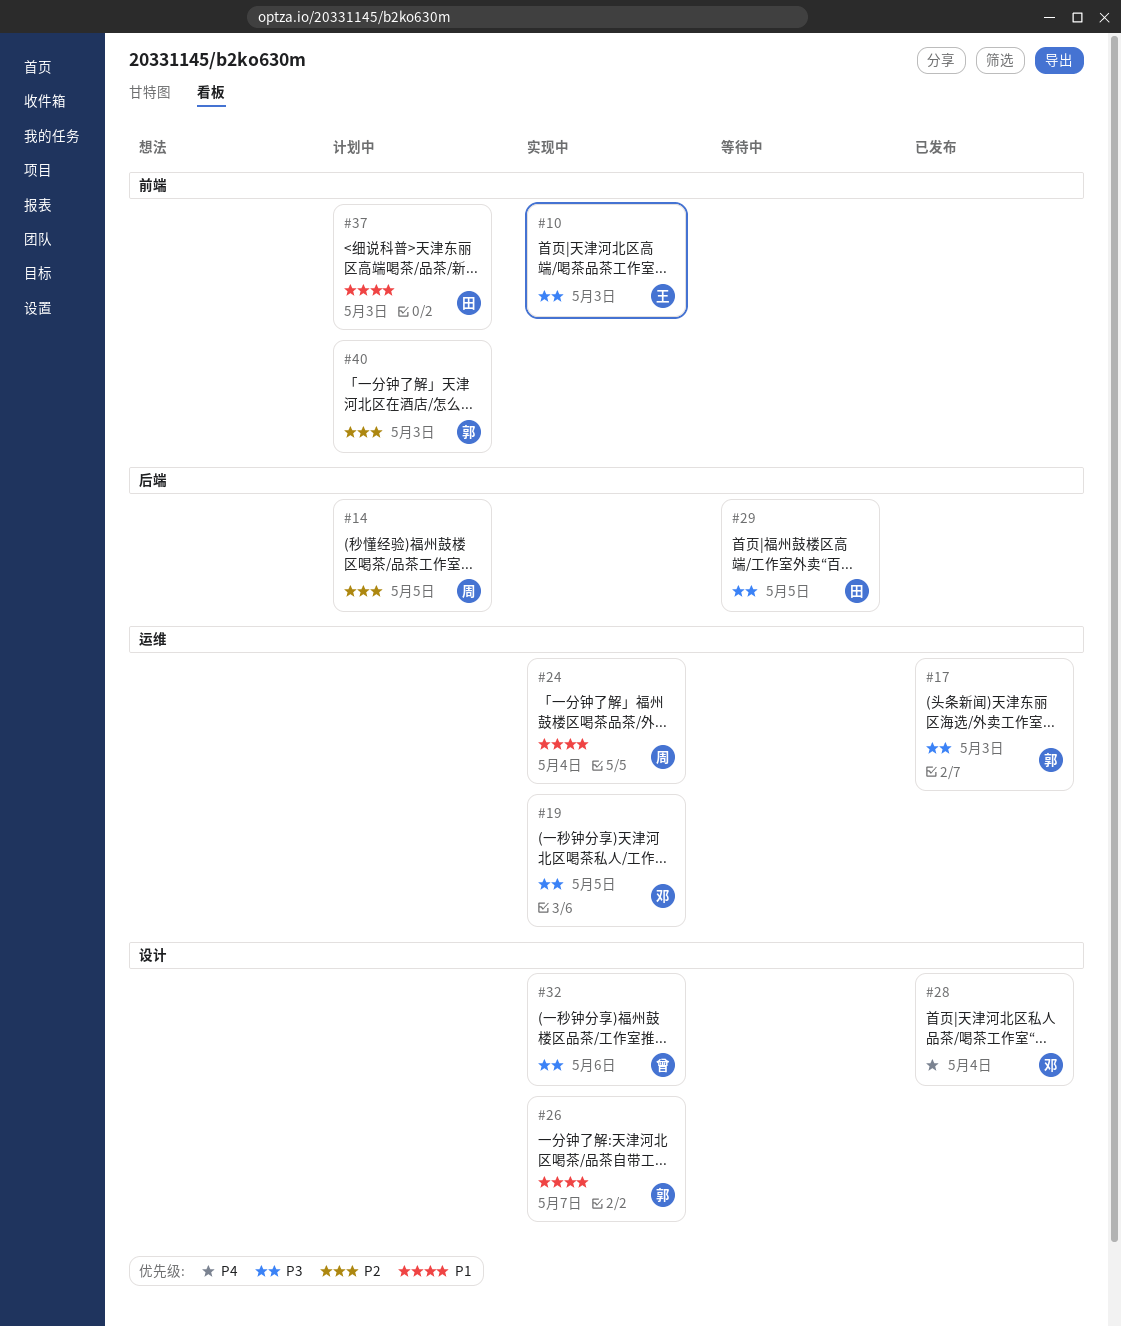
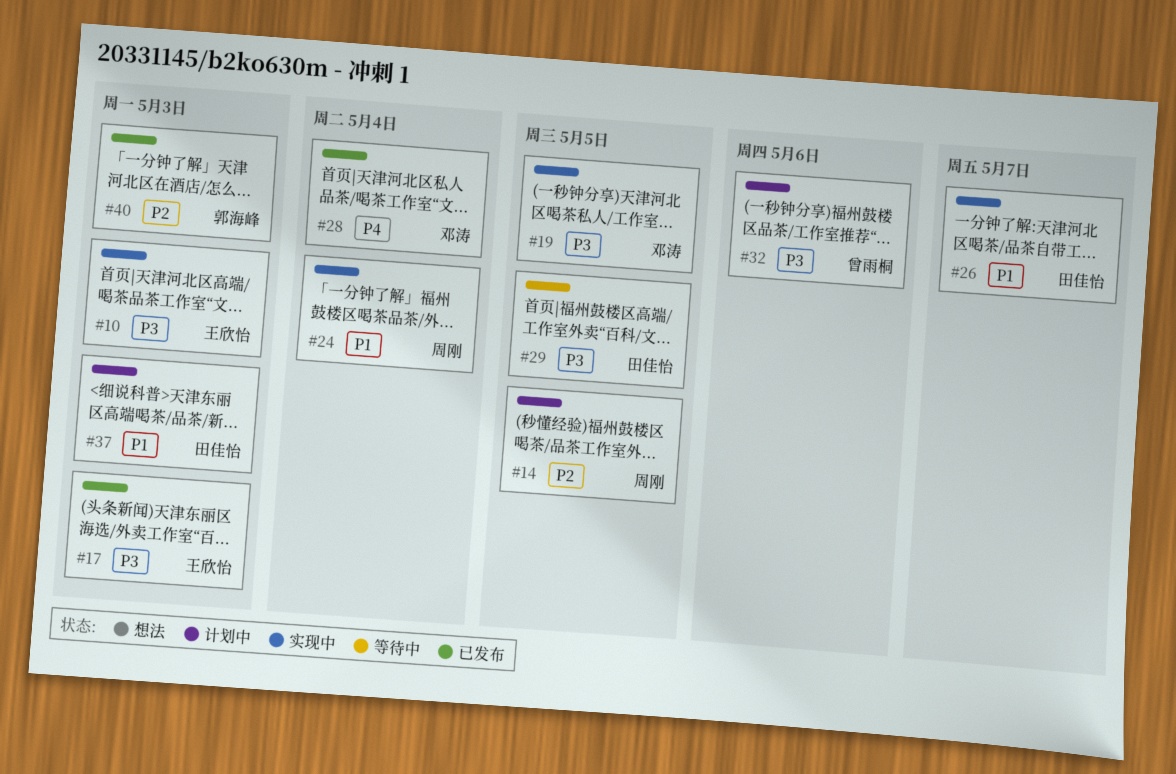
#17, owner: 郭海峰 -> 王欣怡
#26, owner: 郭海峰 -> 田佳怡
#32, status: 实现中 -> 计划中
#40, status: 计划中 -> 已发布

